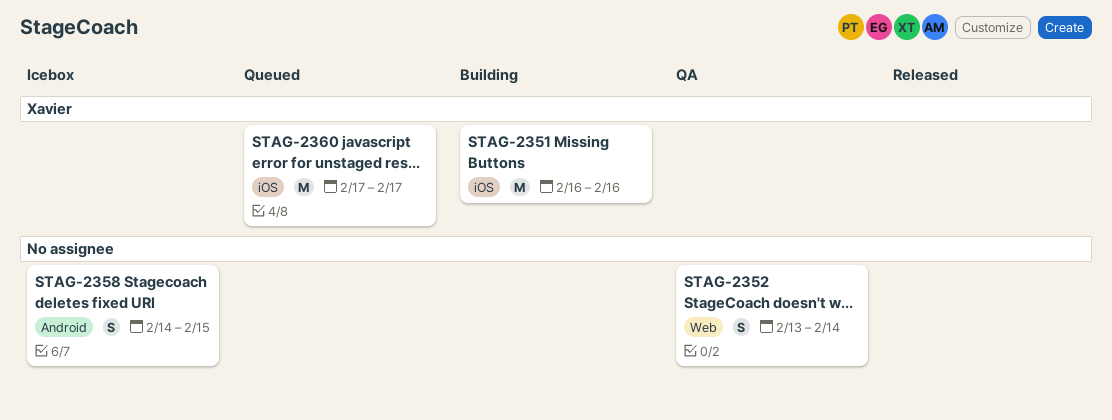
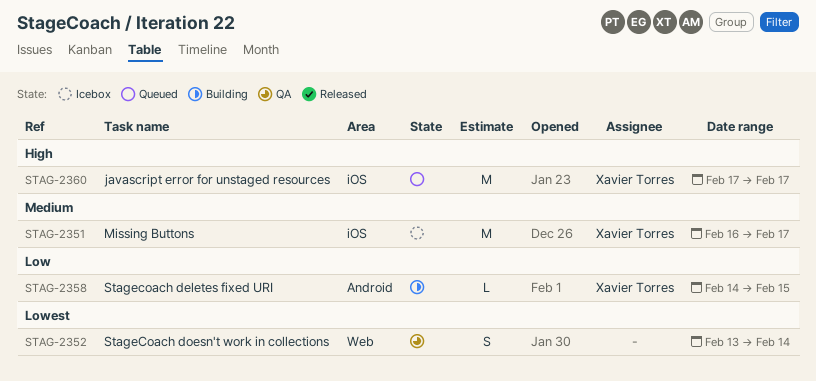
STAG-2351, status: Building -> Icebox
STAG-2351, due: Feb 16 -> Feb 17
STAG-2358, status: Icebox -> Building
STAG-2358, owner: none -> Xavier Torres
STAG-2358, estimate: S -> L

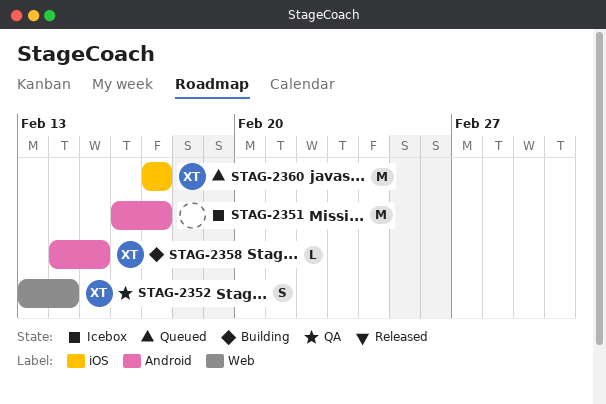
STAG-2351, owner: Xavier Torres -> none
STAG-2351, label: iOS -> Android
STAG-2352, owner: none -> Xavier Torres

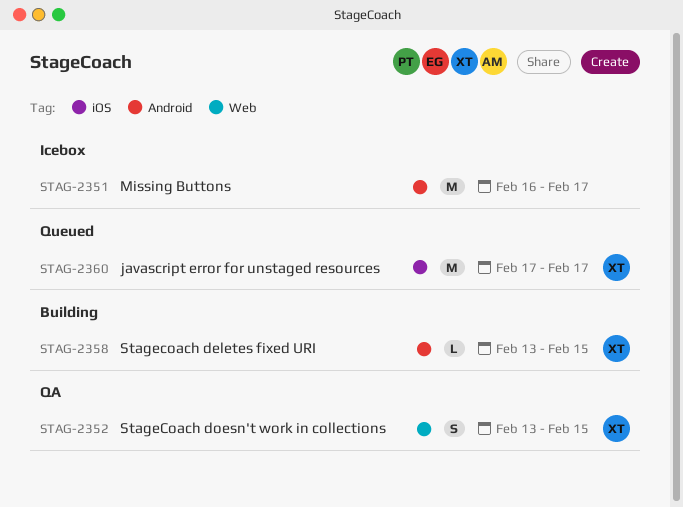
STAG-2352, due: Feb 14 -> Feb 15
STAG-2358, start: Feb 14 -> Feb 13

